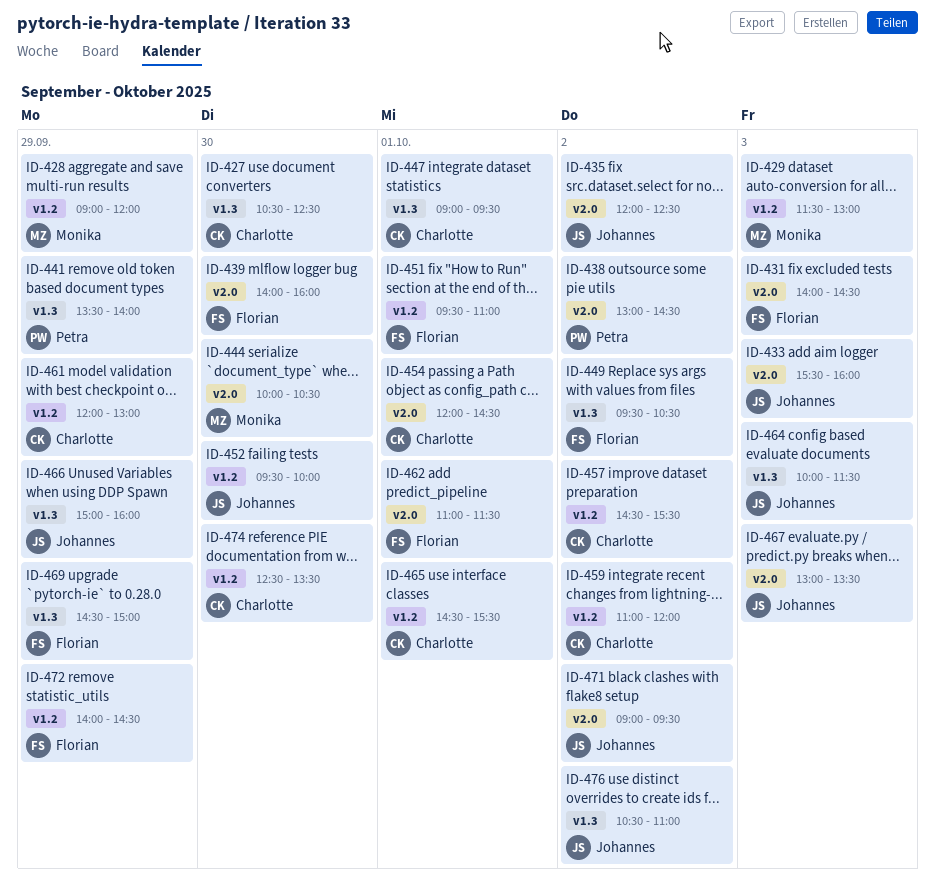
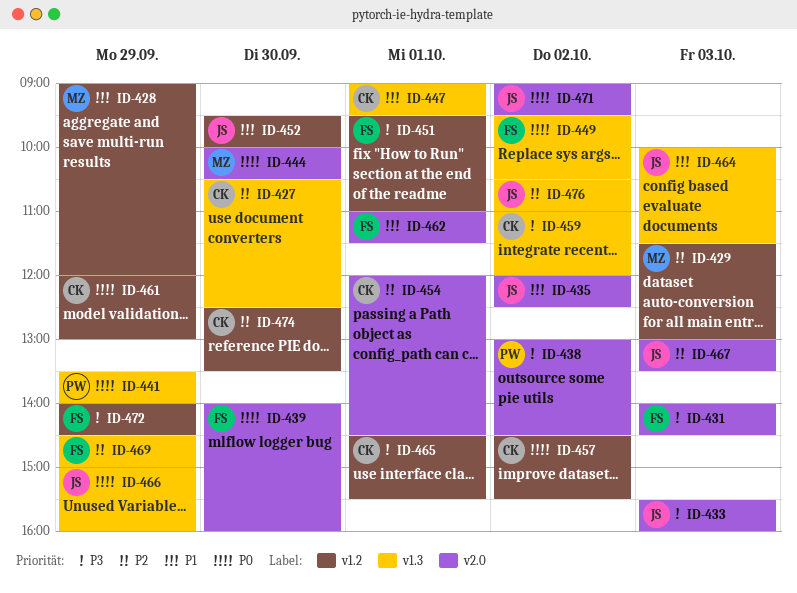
ID-459, label: v1.2 -> v1.3

